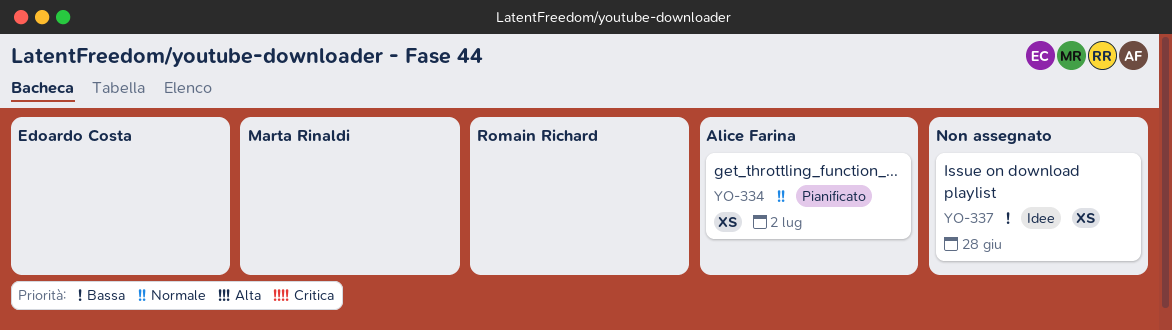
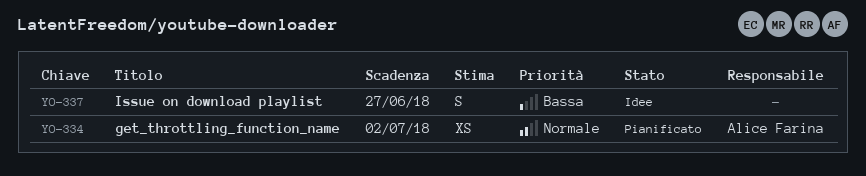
YO-337, estimate: XS -> S
YO-337, due: Jun 28 -> Jun 27

